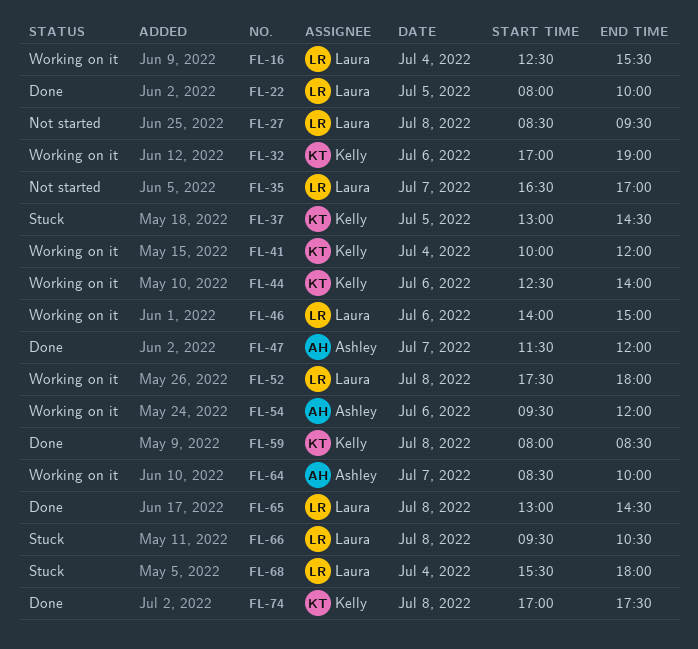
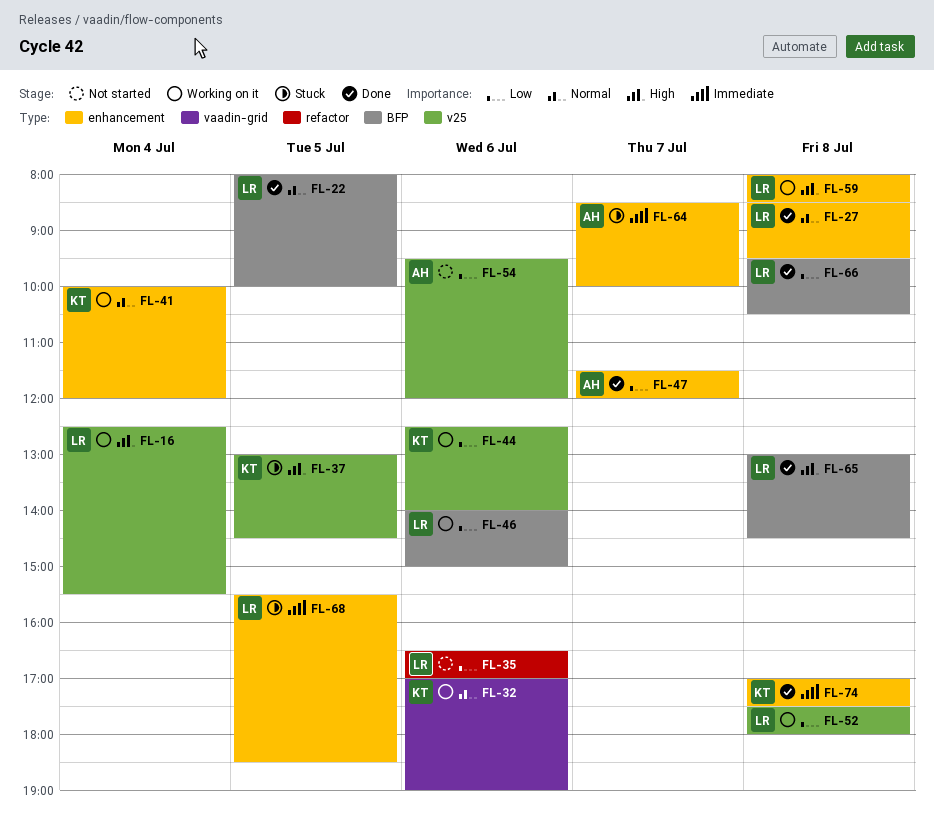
FL-27, status: Not started -> Done
FL-35, day: Jul 7 -> Jul 6
FL-54, status: Working on it -> Not started
FL-59, status: Done -> Working on it
FL-59, owner: Kelly -> Laura
FL-64, status: Working on it -> Stuck
FL-66, status: Stuck -> Done
FL-68, day: Jul 4 -> Jul 5
FL-68, ends: 18:00 -> 18:30

